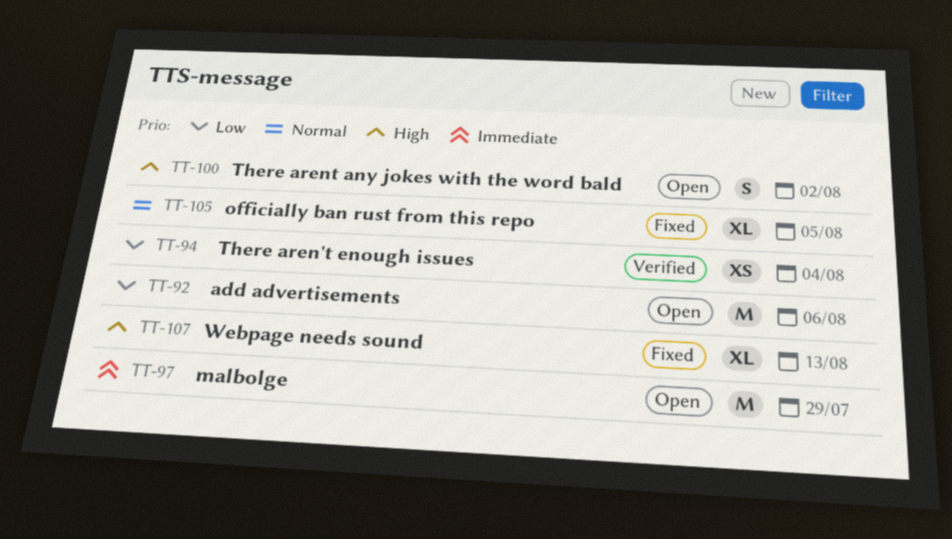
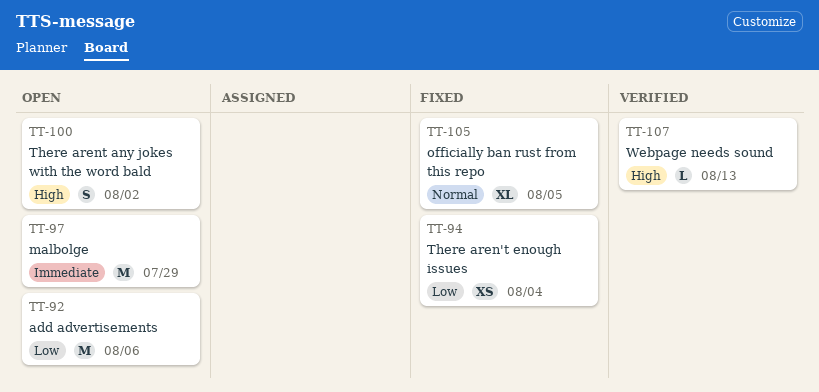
TT-94, status: Verified -> Fixed
TT-107, status: Fixed -> Verified
TT-107, estimate: XL -> L

